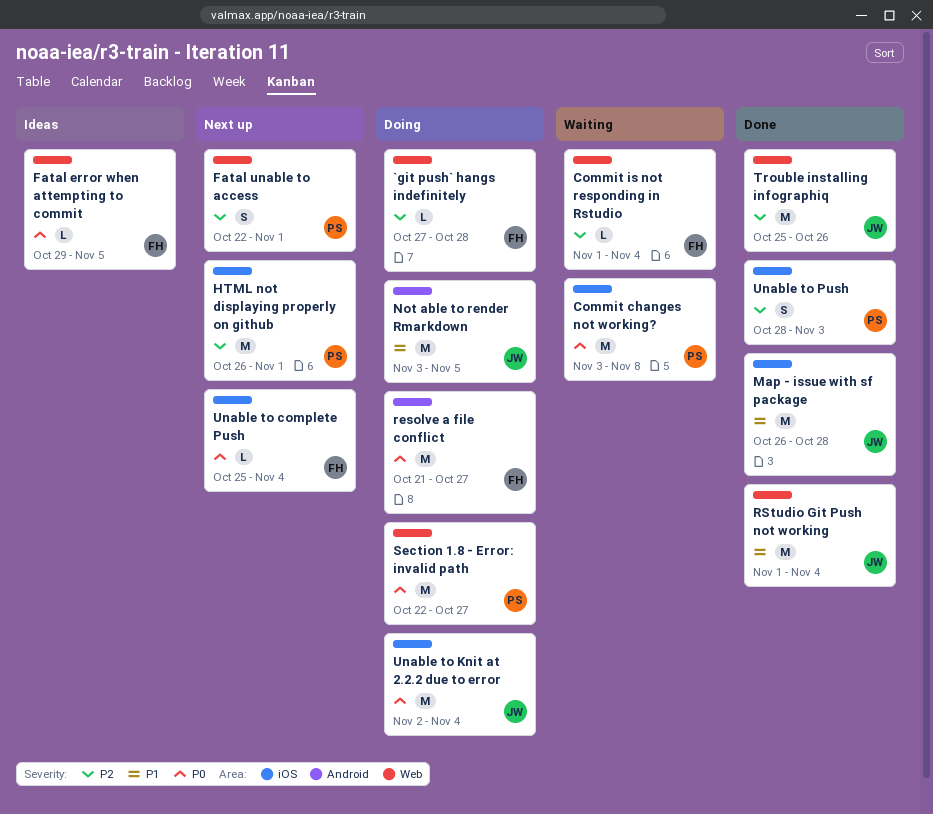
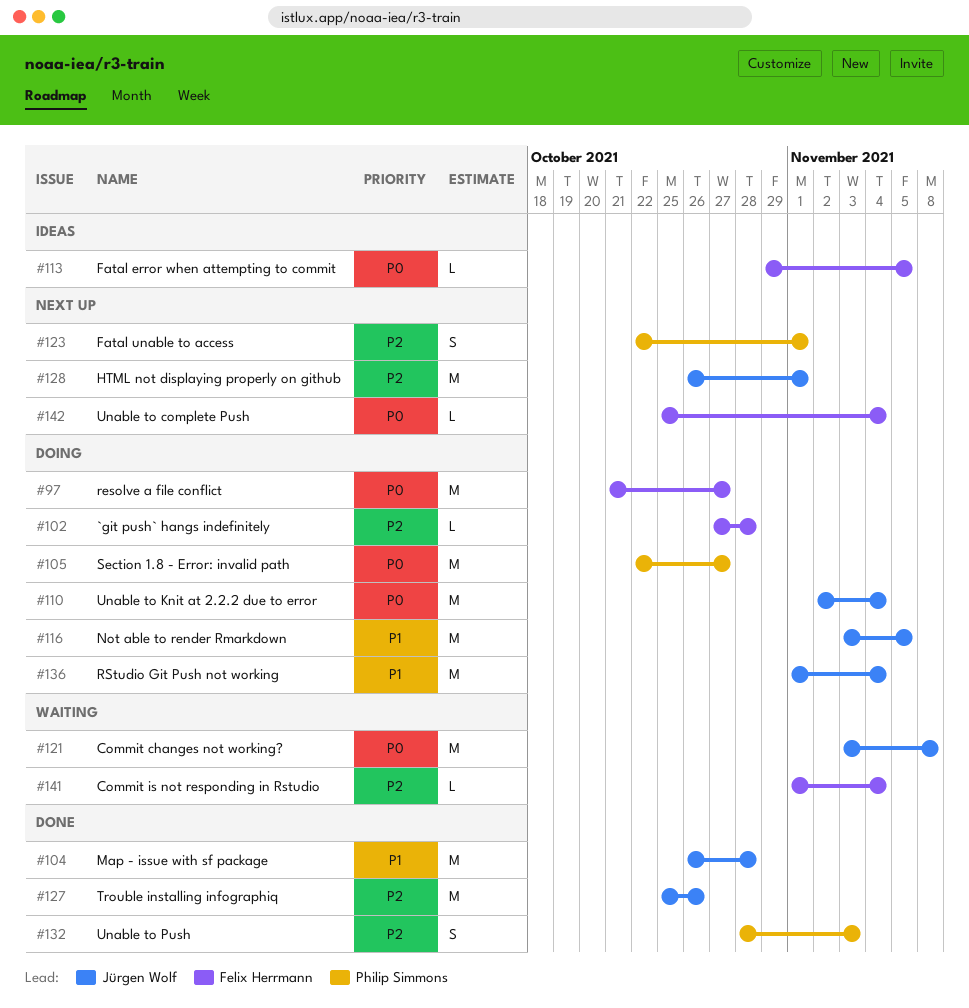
Commit changes not working?, owner: Philip Simmons -> Jürgen Wolf
HTML not displaying properly on github, owner: Philip Simmons -> Jürgen Wolf
RStudio Git Push not working, status: Done -> Doing

